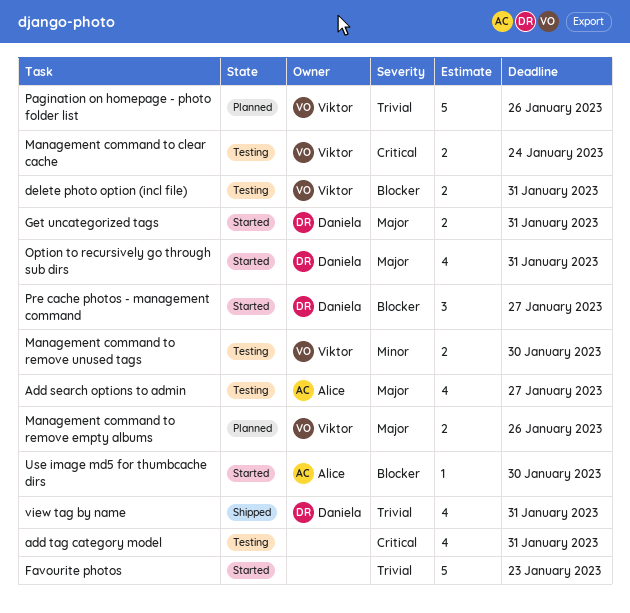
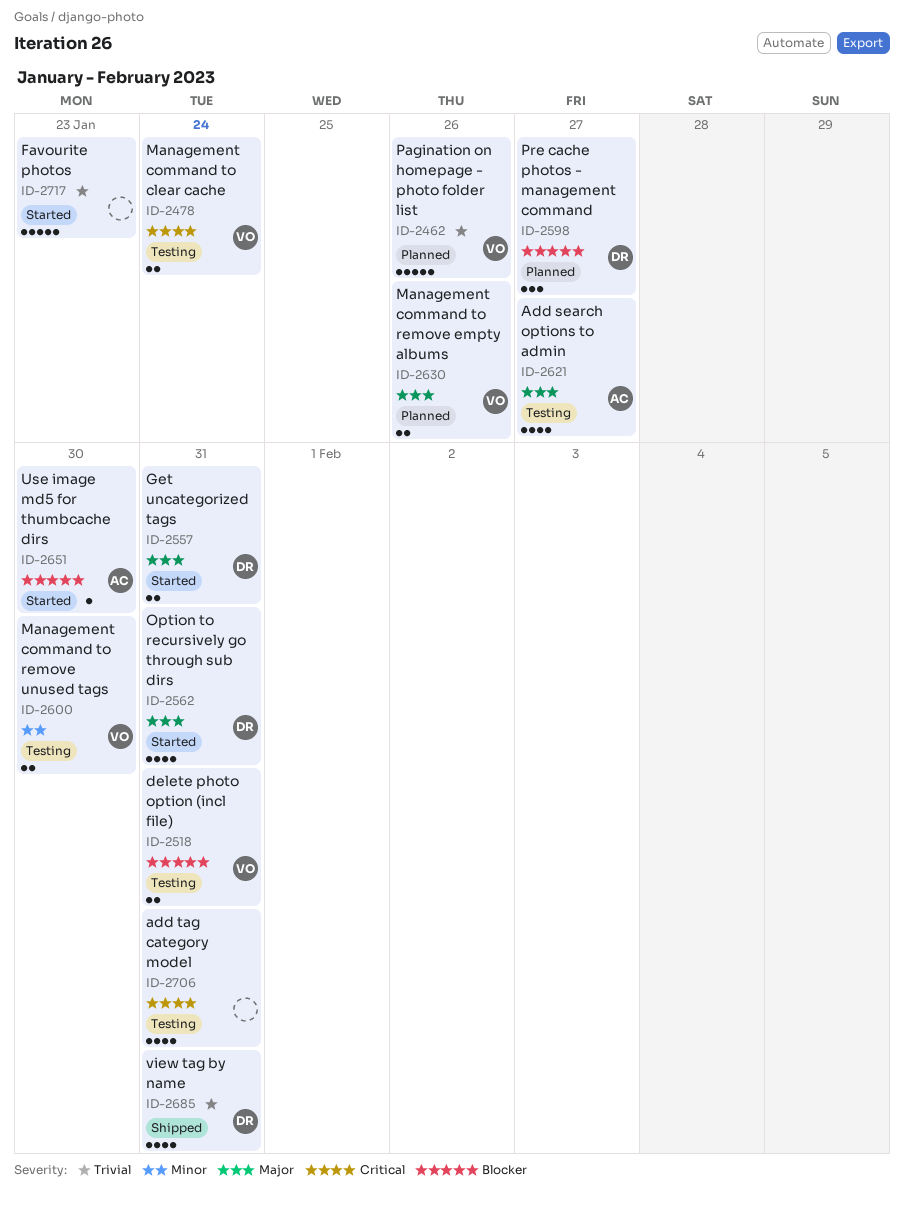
Pre cache photos - management command, status: Started -> Planned

